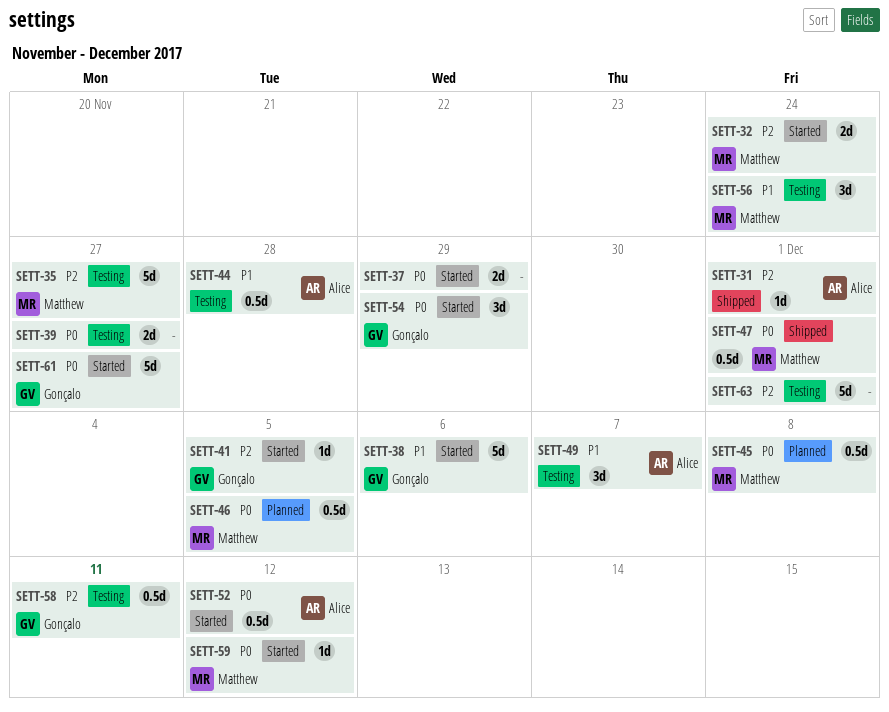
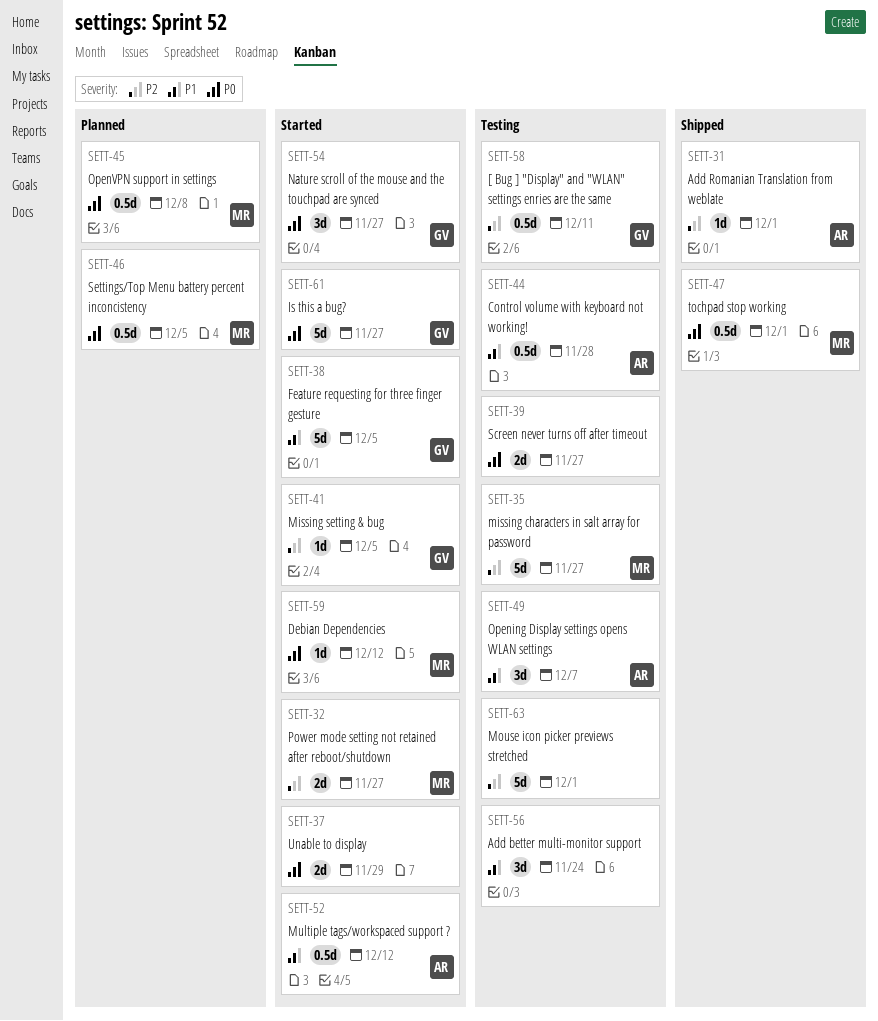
SETT-32, due: Nov 24 -> Nov 27
SETT-38, due: Dec 6 -> Dec 5
SETT-52, priority: P0 -> P1
SETT-54, due: Nov 29 -> Nov 27
SETT-56, owner: Matthew -> none

